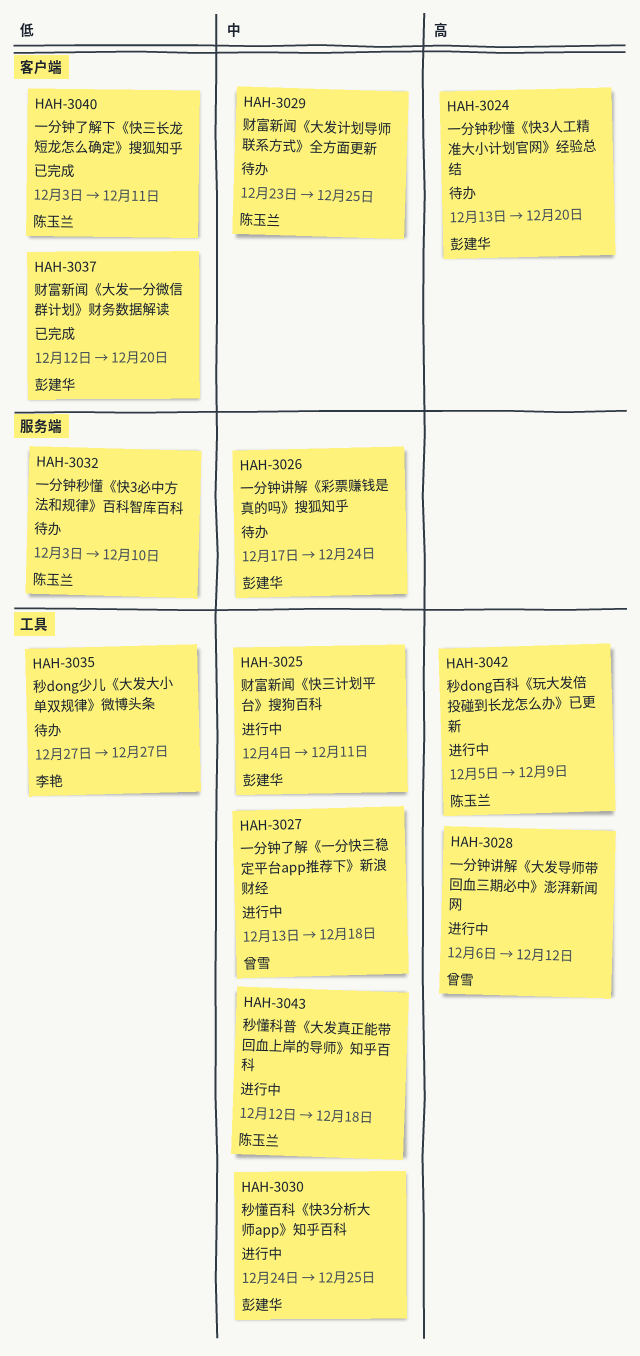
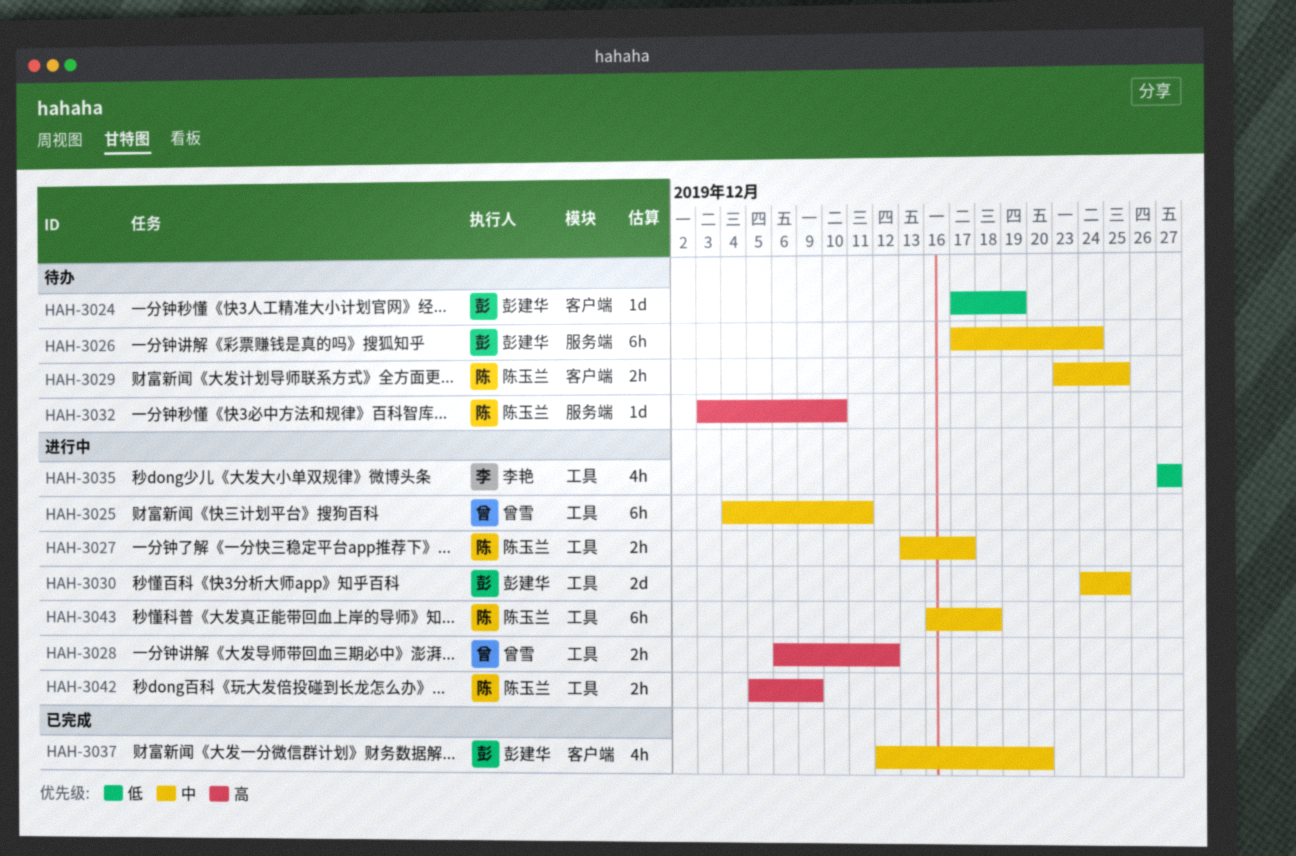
HAH-3024, priority: 高 -> 低
HAH-3024, start: Dec 13 -> Dec 17
HAH-3024, due: Dec 20 -> Dec 19
HAH-3025, owner: 彭建华 -> 曾雪
HAH-3027, owner: 曾雪 -> 陈玉兰
HAH-3027, due: Dec 18 -> Dec 17
HAH-3032, priority: 低 -> 高
HAH-3035, status: 待办 -> 进行中
HAH-3037, priority: 低 -> 中
HAH-3040: present -> none
HAH-3043, start: Dec 12 -> Dec 16

